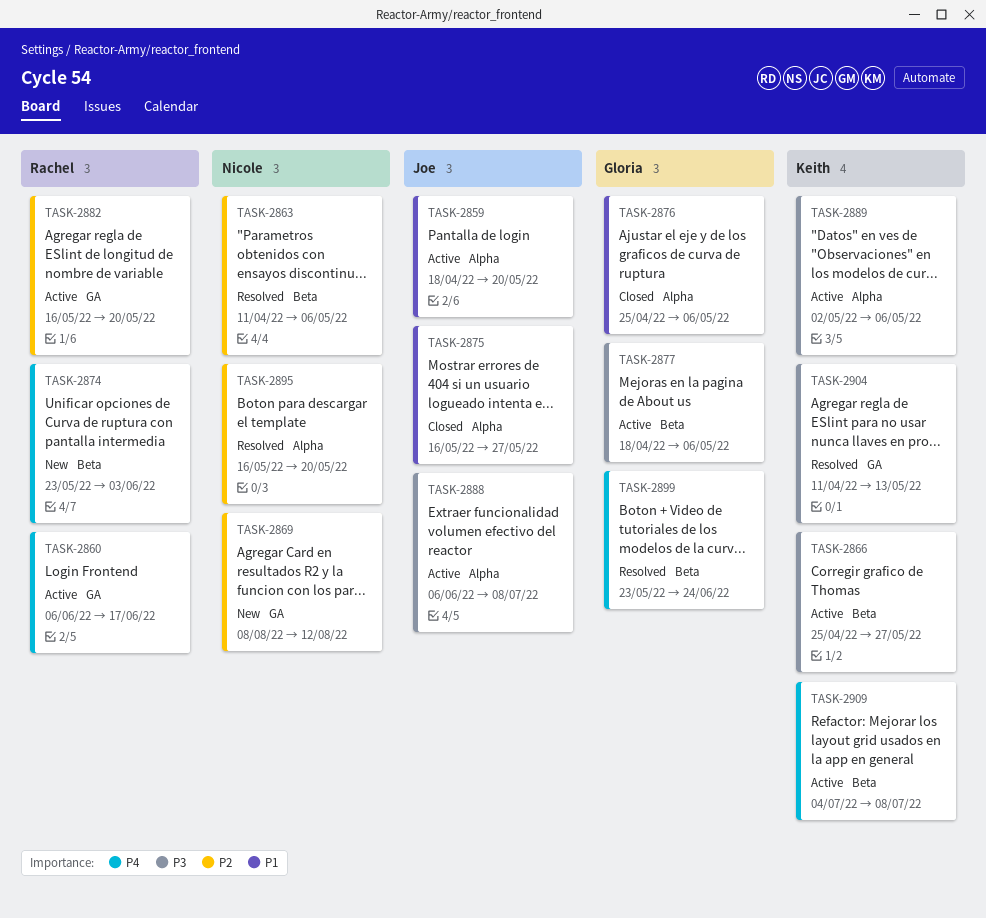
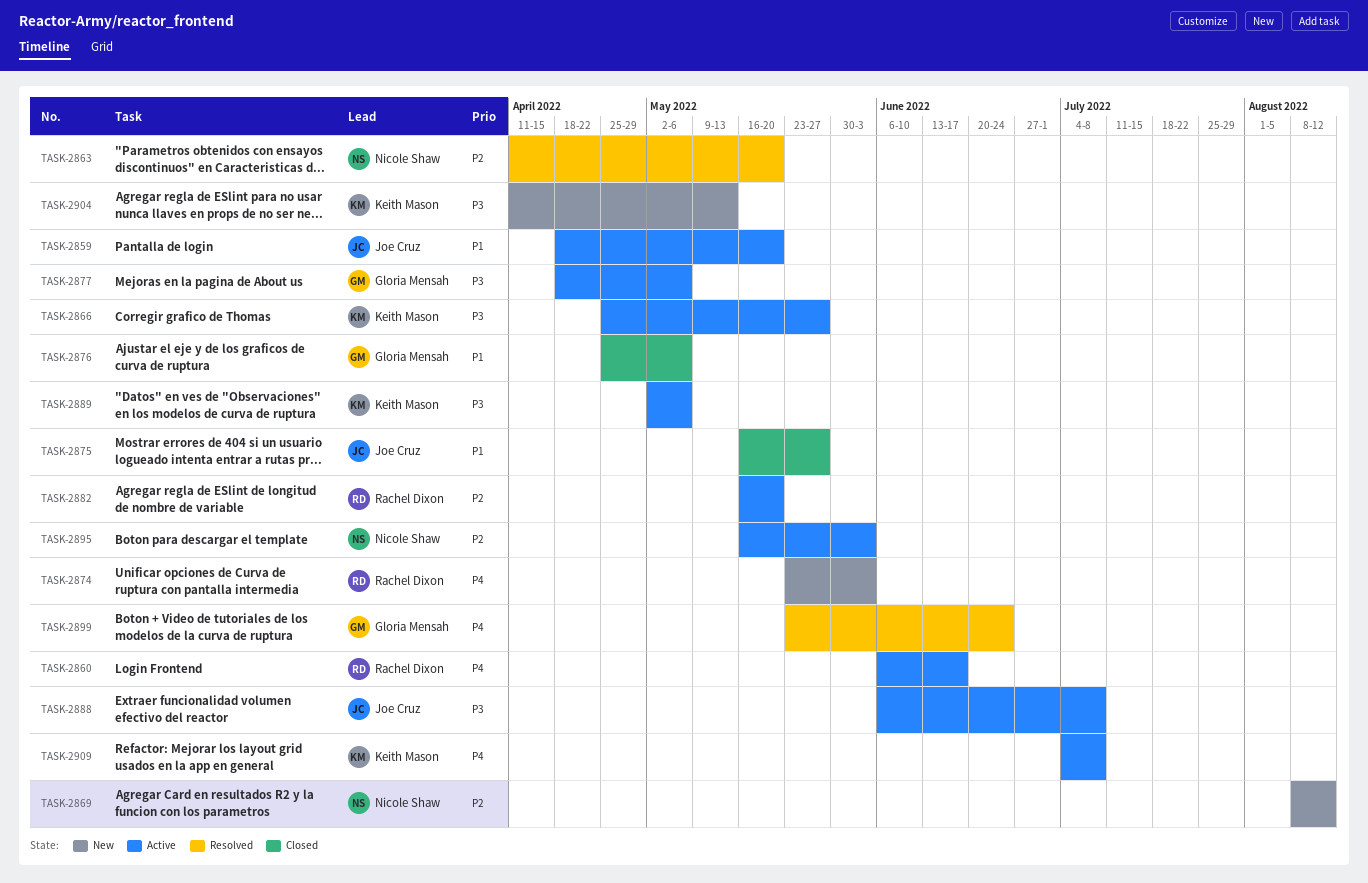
TASK-2863, due: May 6 -> May 20
TASK-2895, status: Resolved -> Active
TASK-2895, due: May 20 -> Jun 3
TASK-2904, status: Resolved -> New

